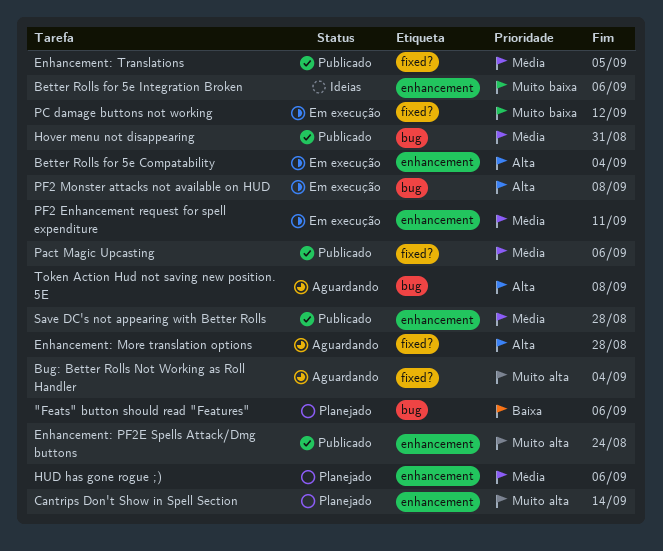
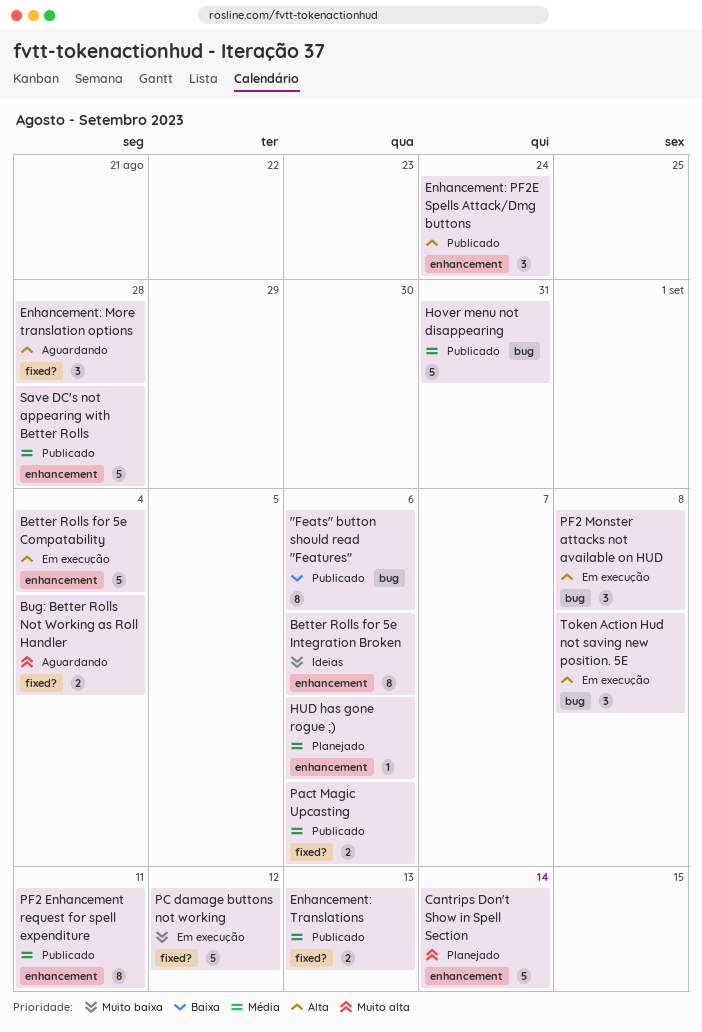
"Feats" button should read "Features", status: Planejado -> Publicado
Enhancement: PF2E Spells Attack/Dmg buttons, priority: Muito alta -> Alta
Enhancement: Translations, due: Sep 5 -> Sep 13
PF2 Enhancement request for spell expenditure, status: Em execução -> Publicado
Token Action Hud not saving new position. 5E, status: Aguardando -> Em execução

